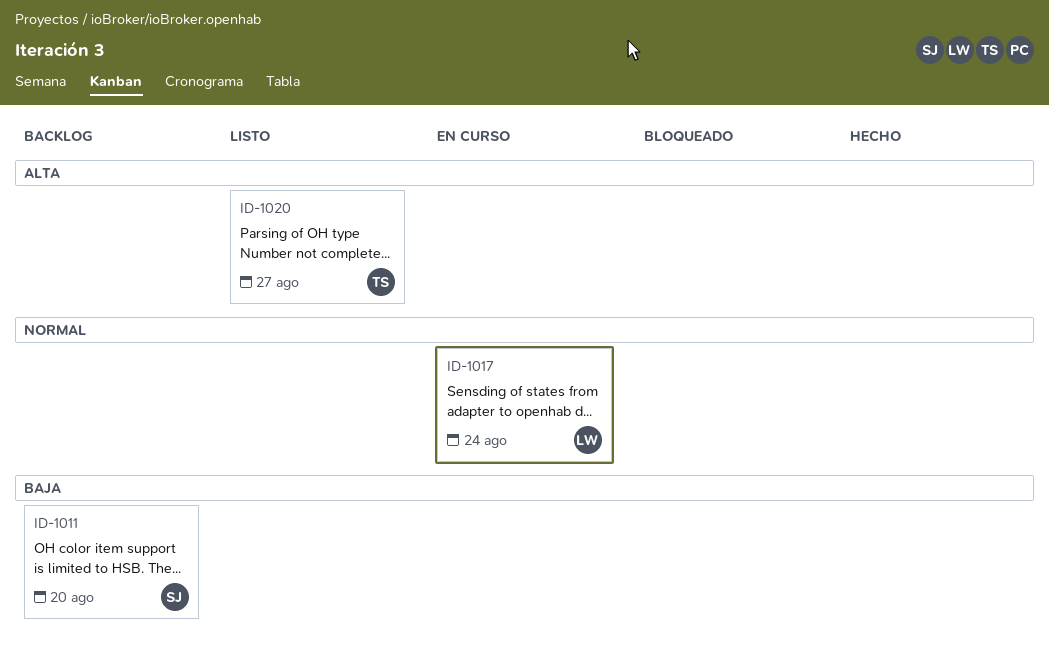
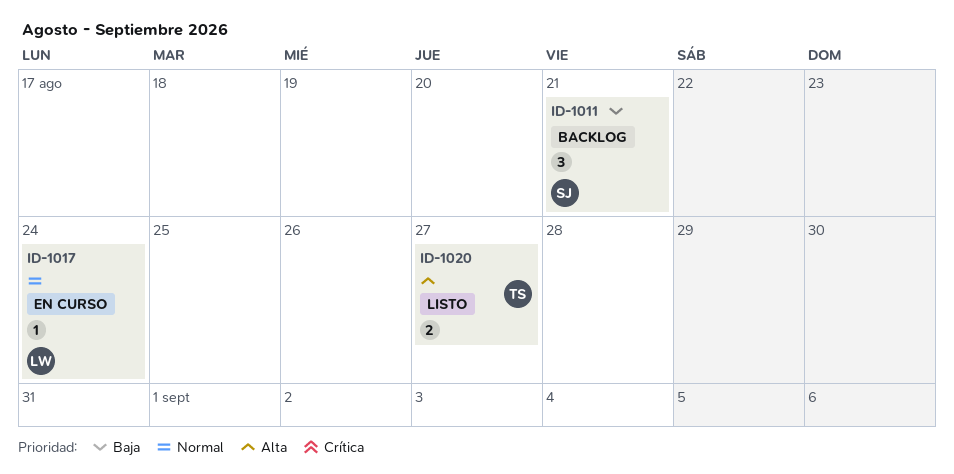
ID-1011, due: Aug 20 -> Aug 21

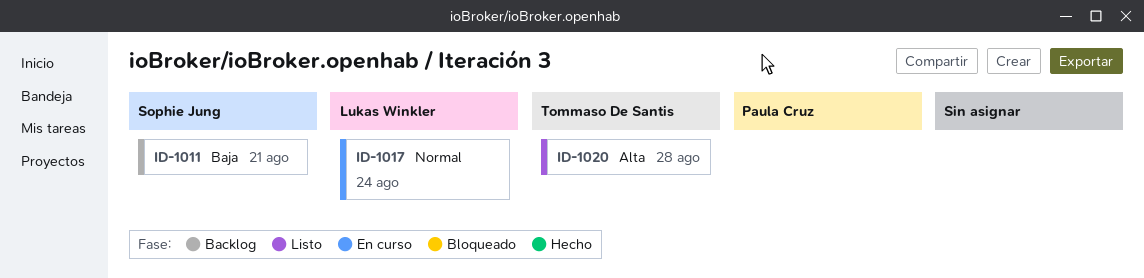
ID-1020, due: Aug 27 -> Aug 28

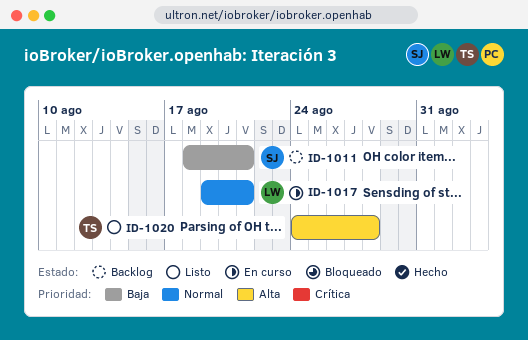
ID-1017, due: Aug 24 -> Aug 21

